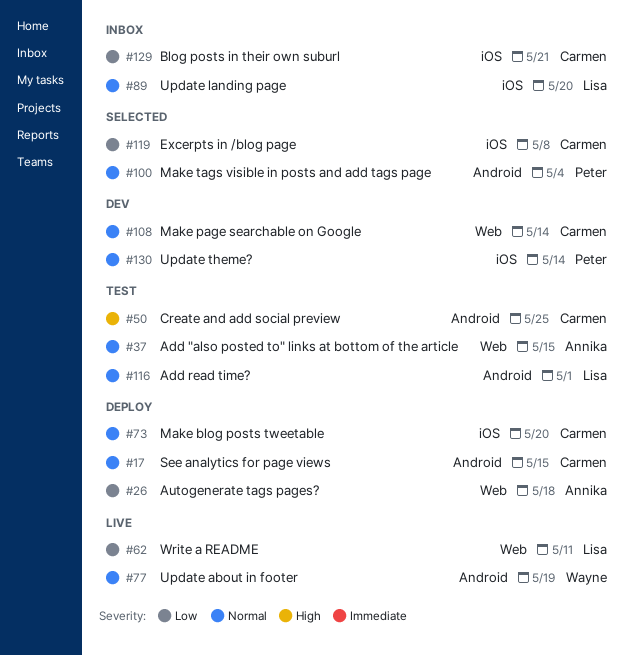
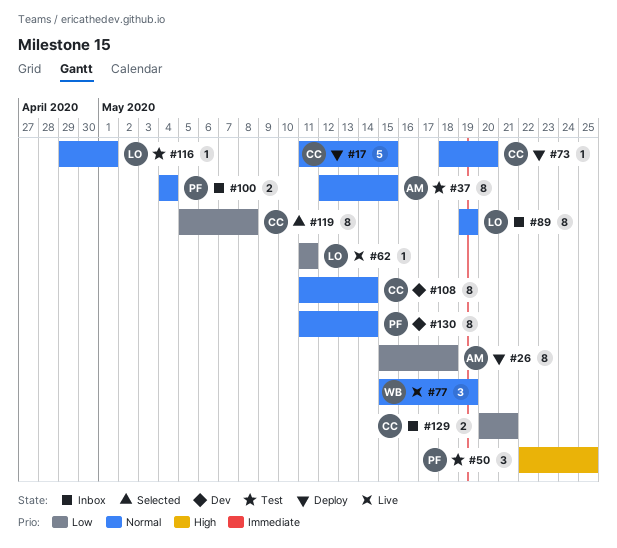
#50, owner: Carmen -> Peter
#89, due: May 20 -> May 19
#100, status: Selected -> Inbox

